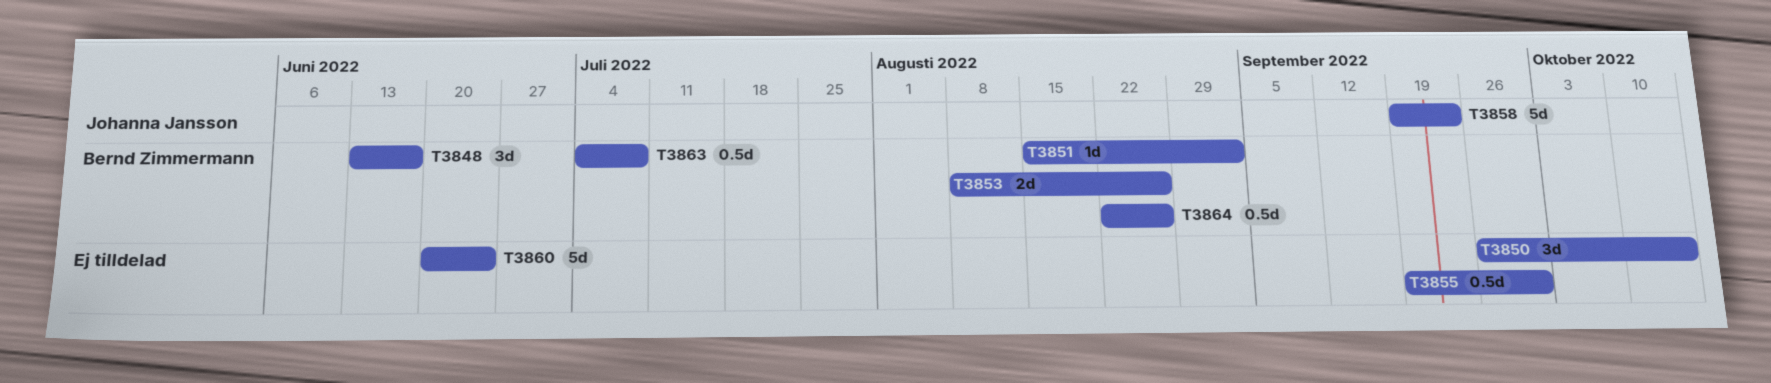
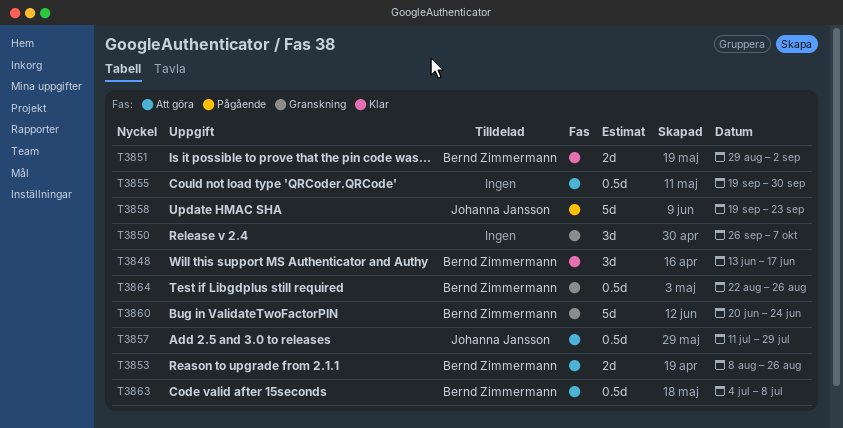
T3850, due: Oct 14 -> Oct 7
T3851, estimate: 1d -> 2d
T3851, start: Aug 15 -> Aug 29
T3857: none -> present
T3860, owner: none -> Bernd Zimmermann

